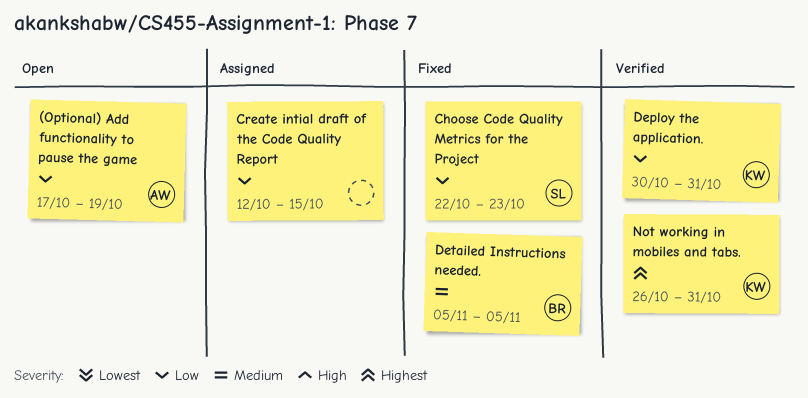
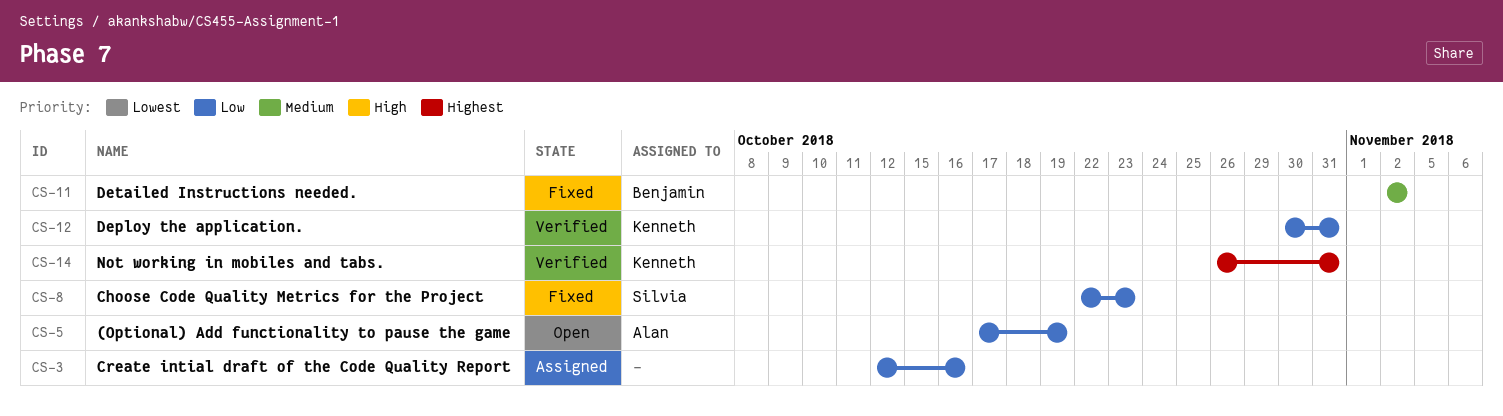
Create intial draft of the Code Quality Report, due: Oct 15 -> Oct 16
Detailed Instructions needed., start: Nov 5 -> Nov 2
Detailed Instructions needed., due: Nov 5 -> Nov 2

